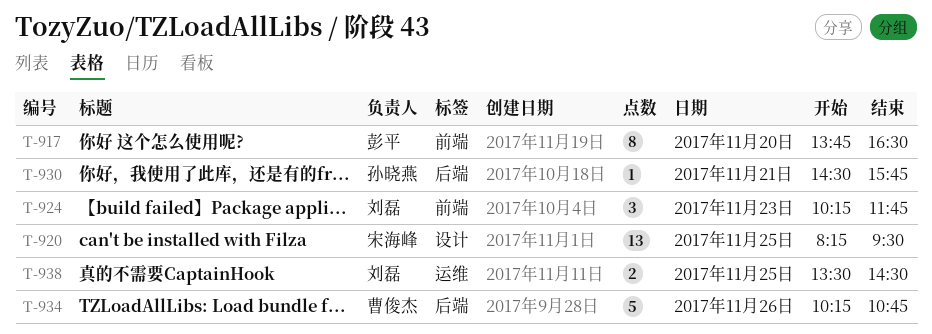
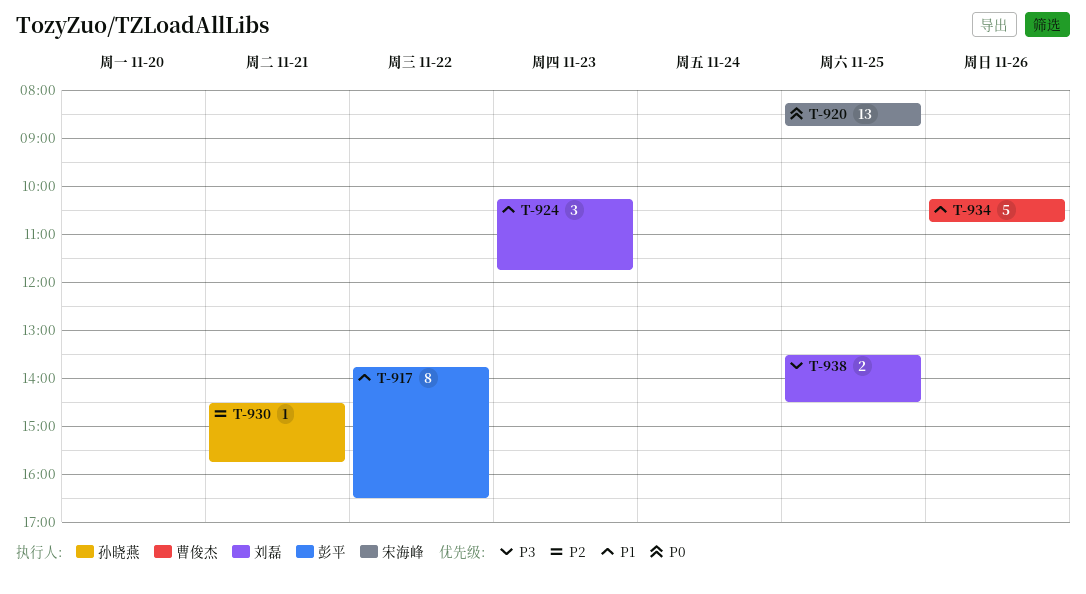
T-917, day: Nov 20 -> Nov 22
T-920, ends: 09:30 -> 08:45

